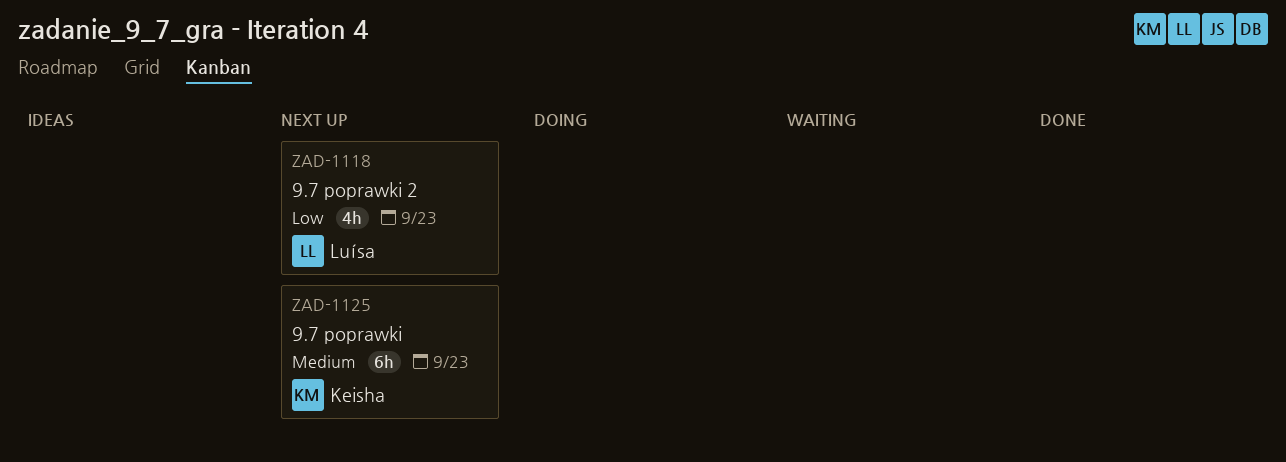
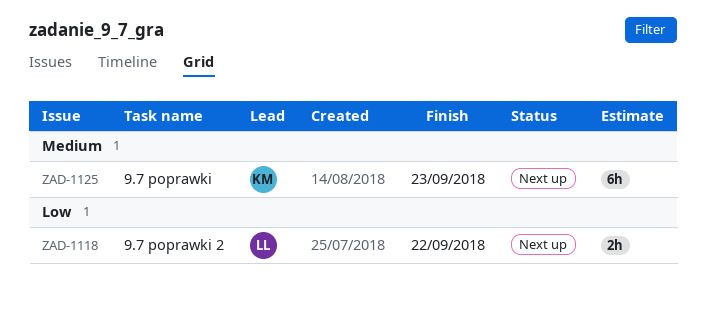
ZAD-1118, estimate: 4h -> 2h
ZAD-1118, due: Sep 23 -> Sep 22

